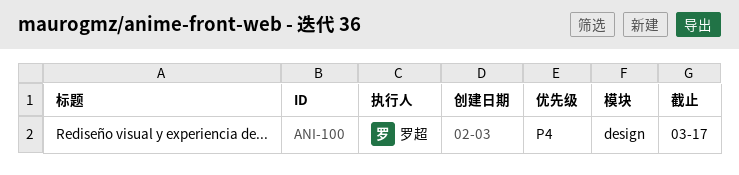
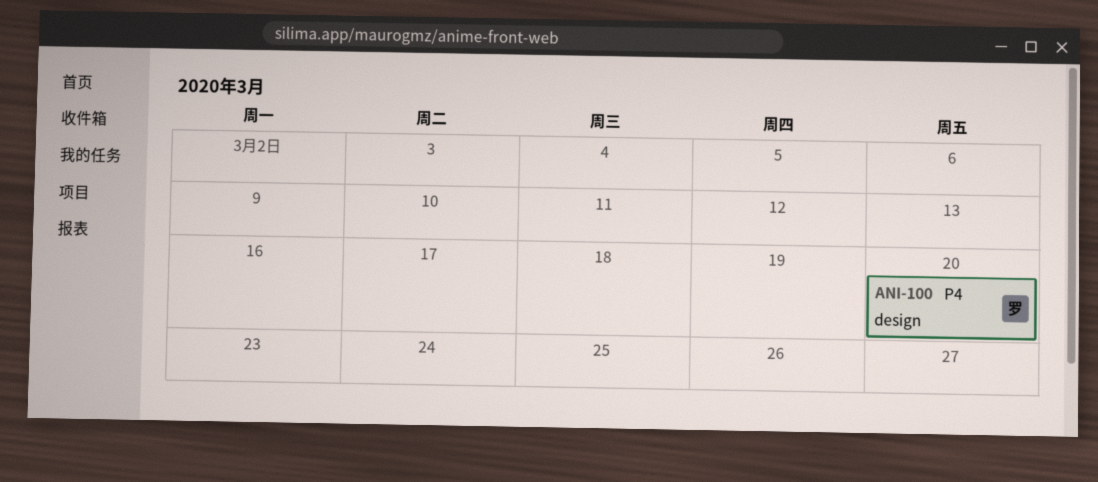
ANI-100, due: Mar 17 -> Mar 20

